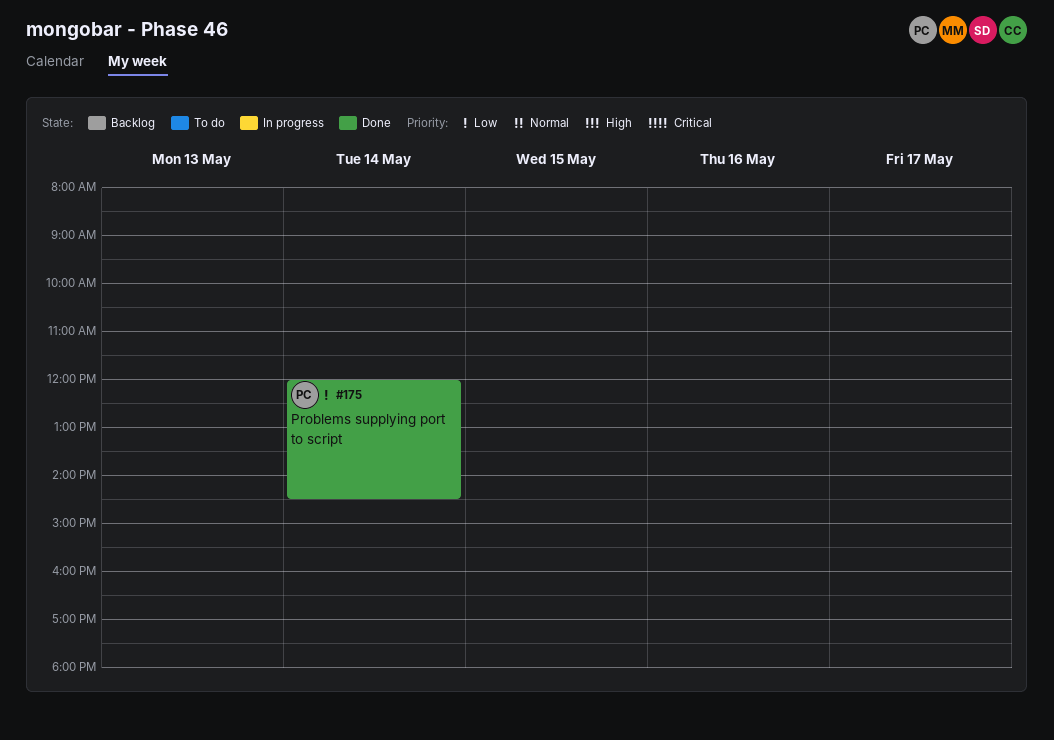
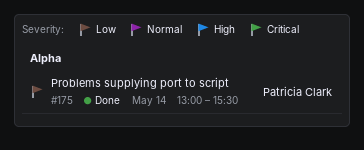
#175, begins: 12:00 -> 13:00
#175, ends: 14:30 -> 15:30

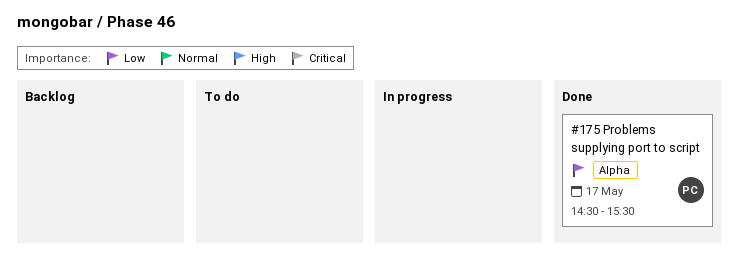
#175, day: May 14 -> May 17
#175, begins: 13:00 -> 14:30

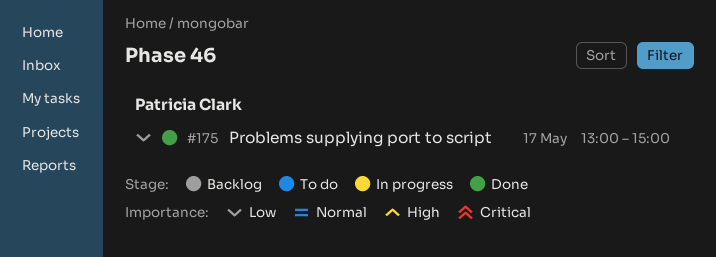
#175, begins: 14:30 -> 13:00
#175, ends: 15:30 -> 15:00

